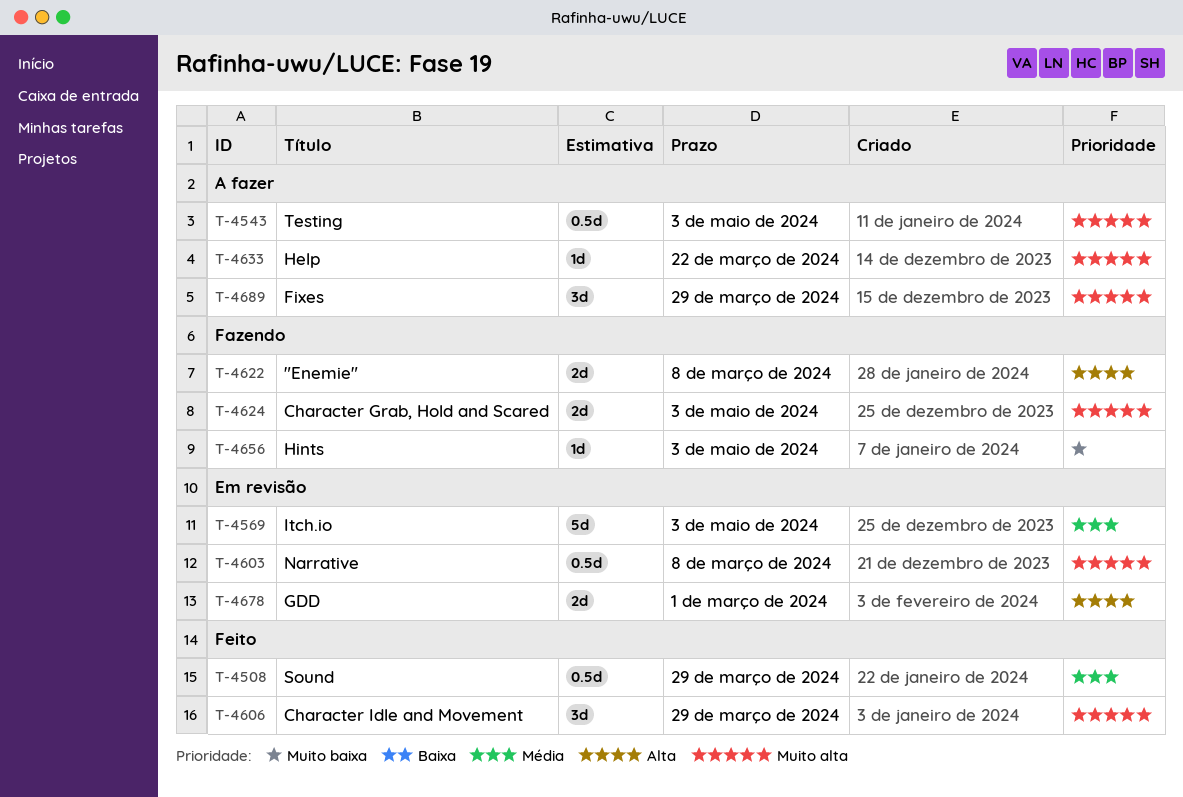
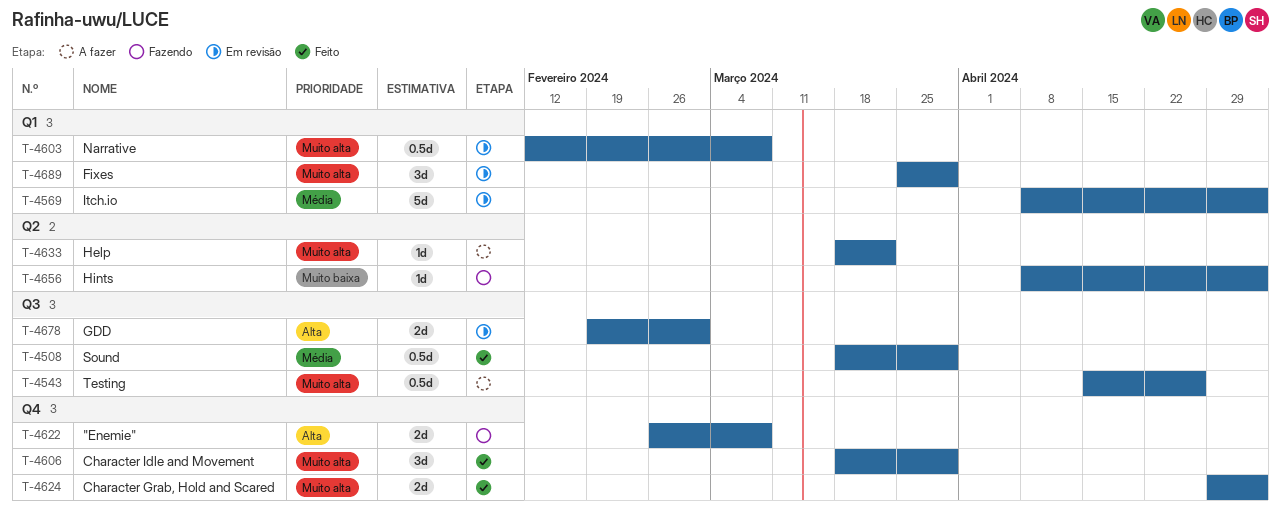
T-4543, due: May 3 -> Apr 26
T-4624, status: Fazendo -> Feito
T-4689, status: A fazer -> Em revisão

